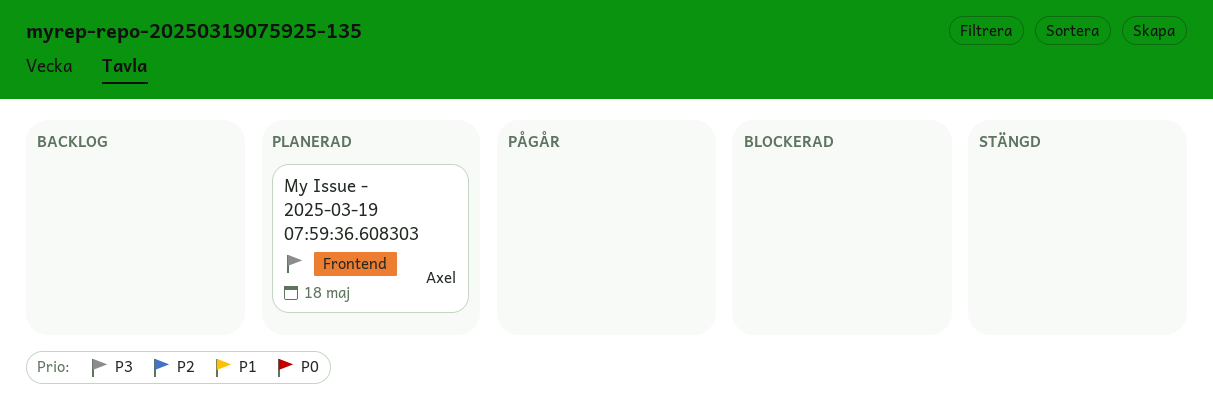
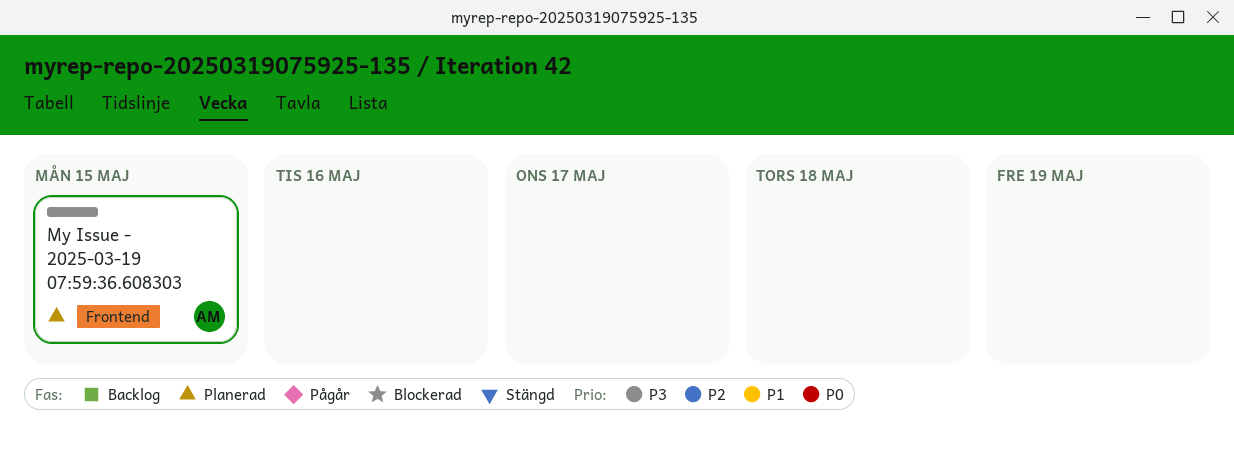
My Issue - 2025-03-19 07:59:36.608303, due: May 18 -> May 15

